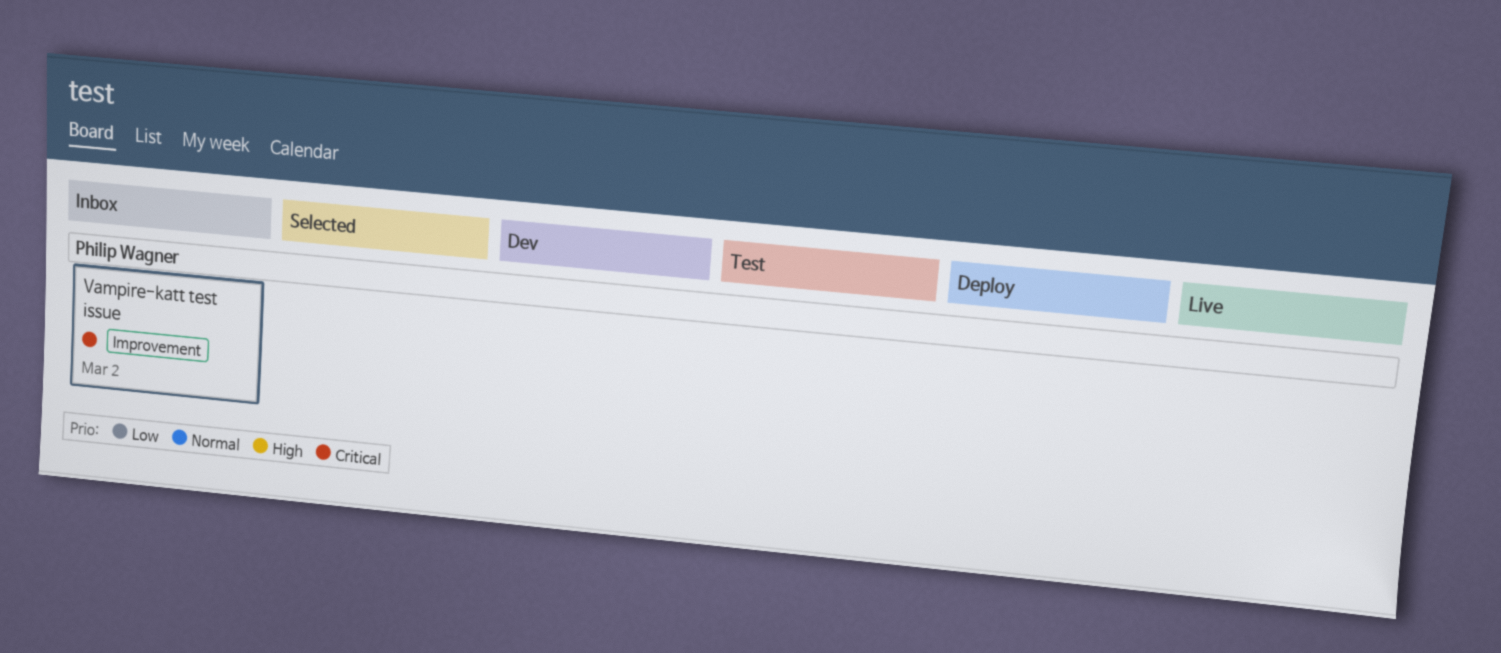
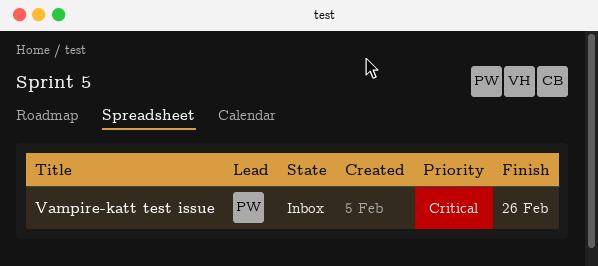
Vampire-katt test issue, due: Mar 2 -> Feb 26

